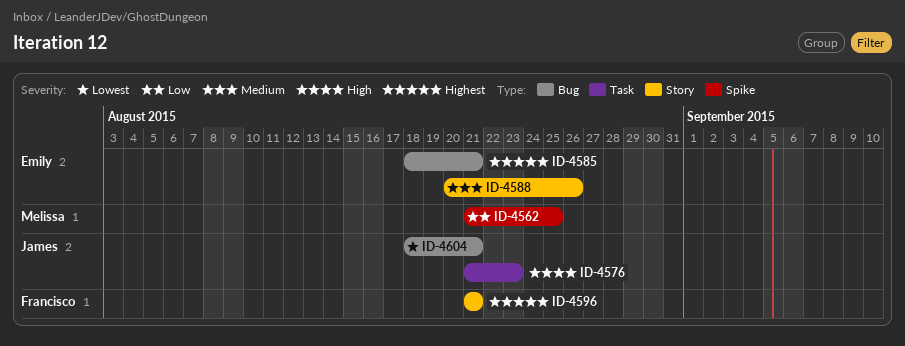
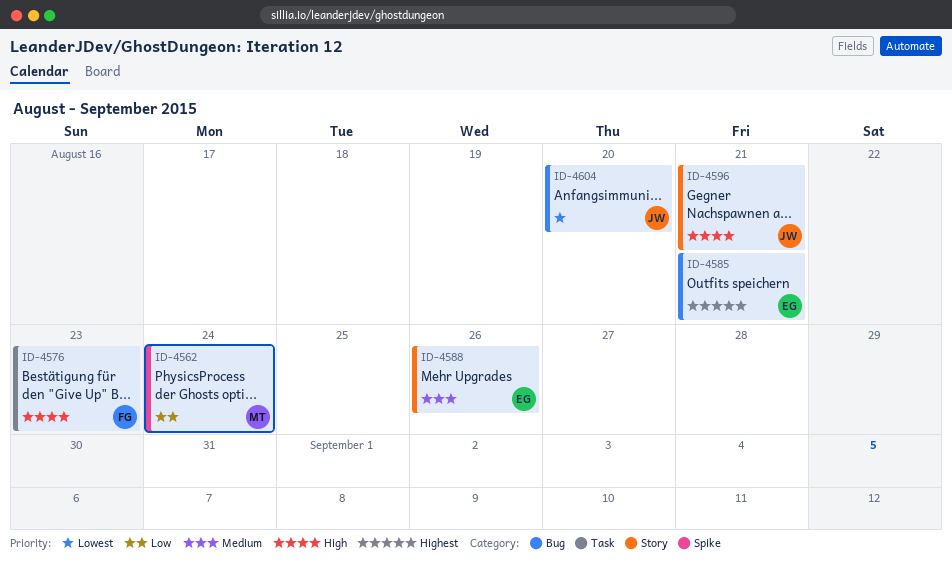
ID-4562, due: Aug 25 -> Aug 24
ID-4576, owner: James -> Francisco
ID-4596, owner: Francisco -> James
ID-4596, priority: Highest -> High
ID-4604, due: Aug 21 -> Aug 20

